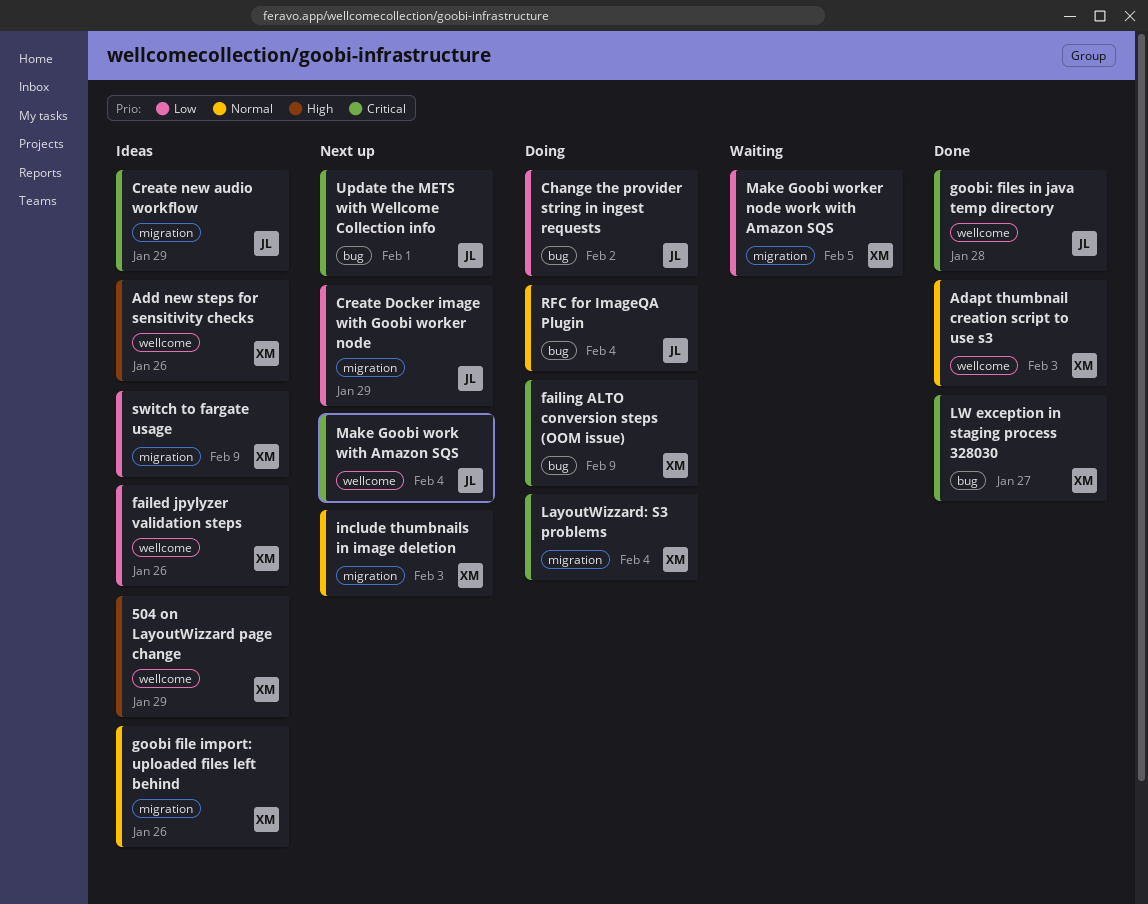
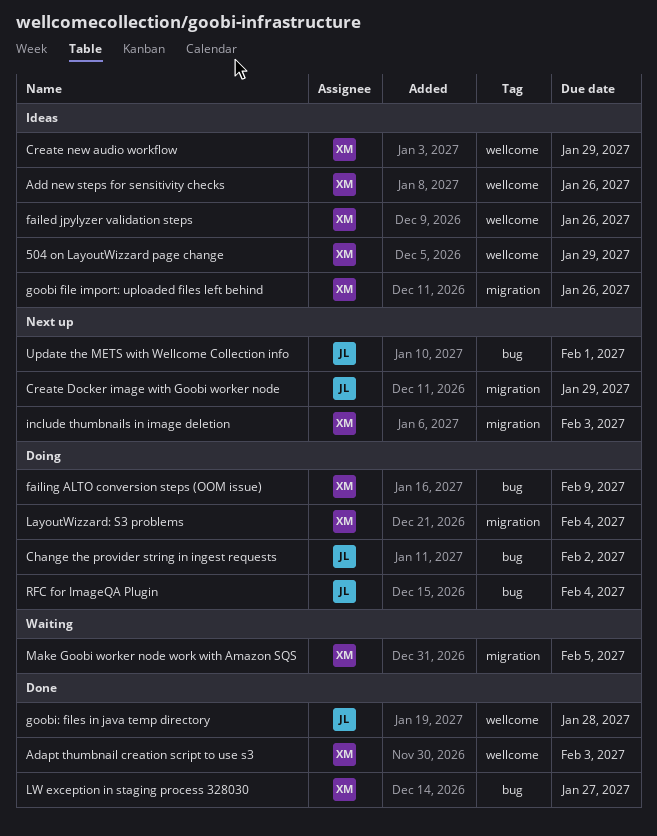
Create new audio workflow, owner: JL -> XM
Create new audio workflow, label: migration -> wellcome
Make Goobi work with Amazon SQS: present -> none
switch to fargate usage: present -> none

